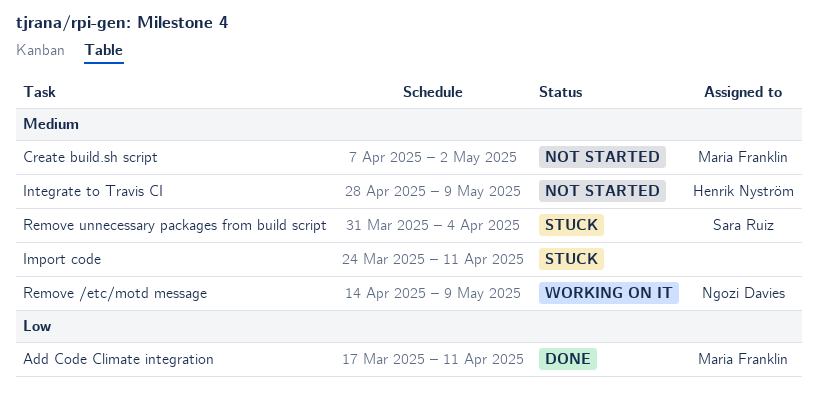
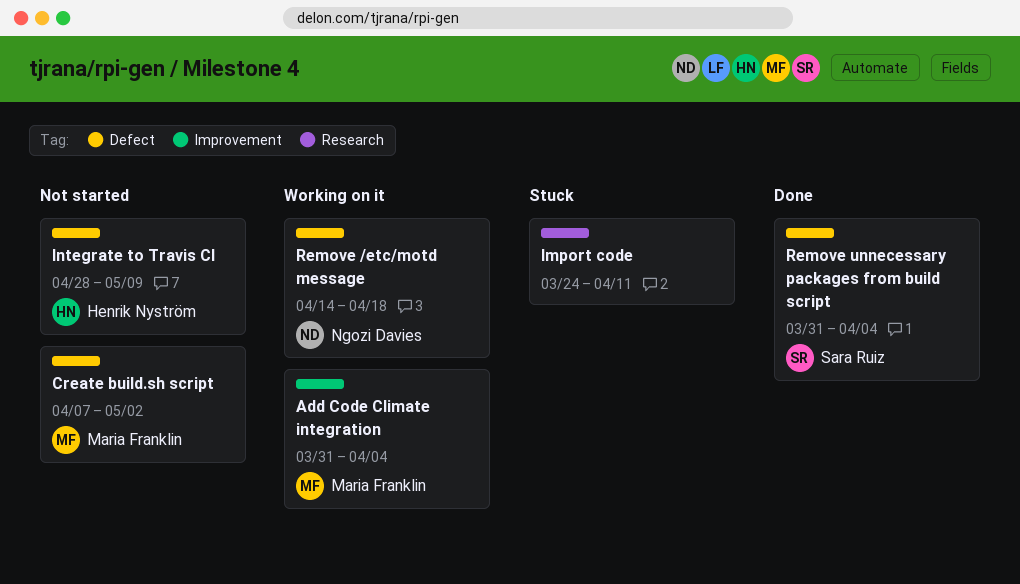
Add Code Climate integration, status: Done -> Working on it
Add Code Climate integration, start: Mar 17 -> Mar 31
Add Code Climate integration, due: Apr 11 -> Apr 4
Remove /etc/motd message, due: May 9 -> Apr 18
Remove unnecessary packages from build script, status: Stuck -> Done

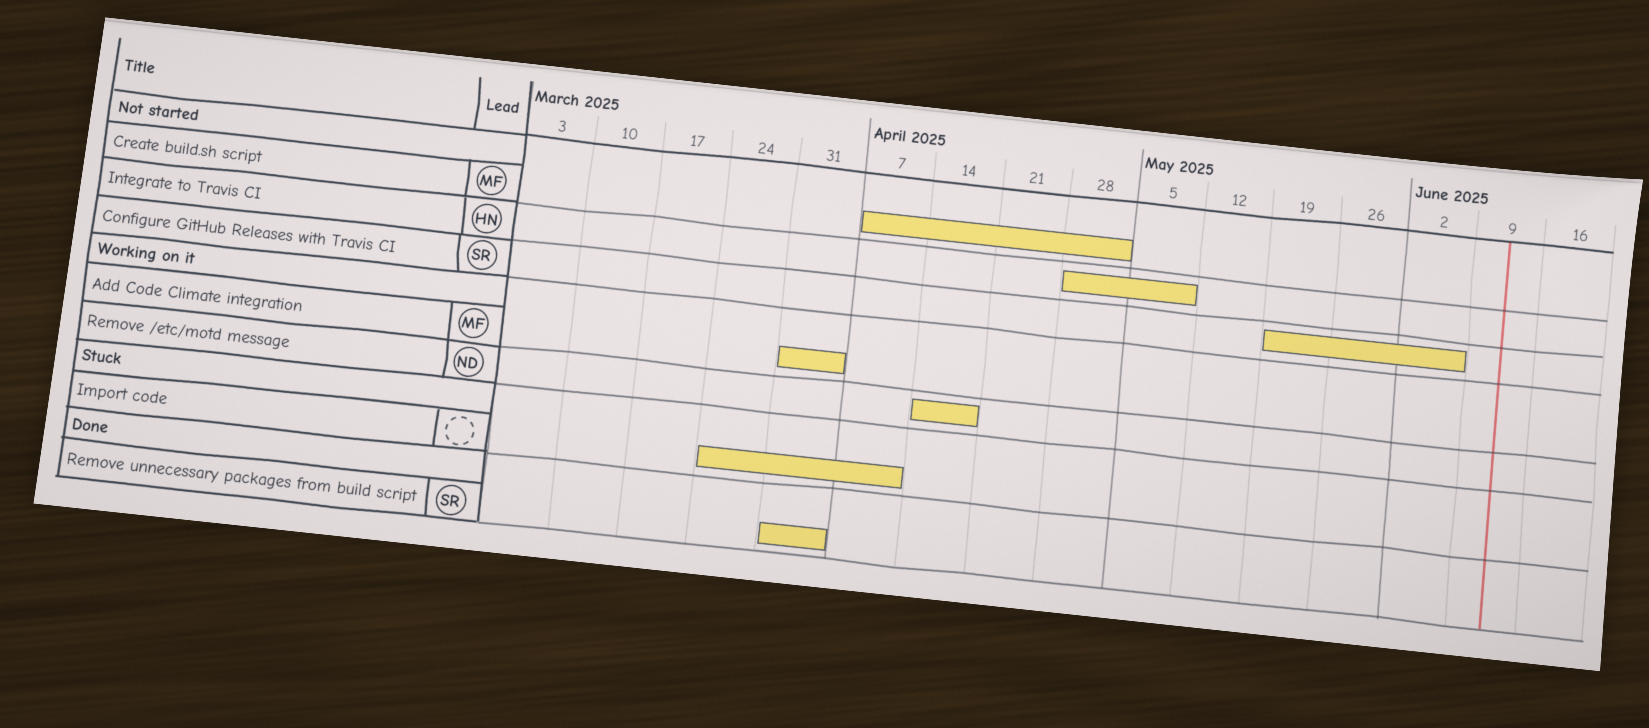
Configure GitHub Releases with Travis CI: none -> present

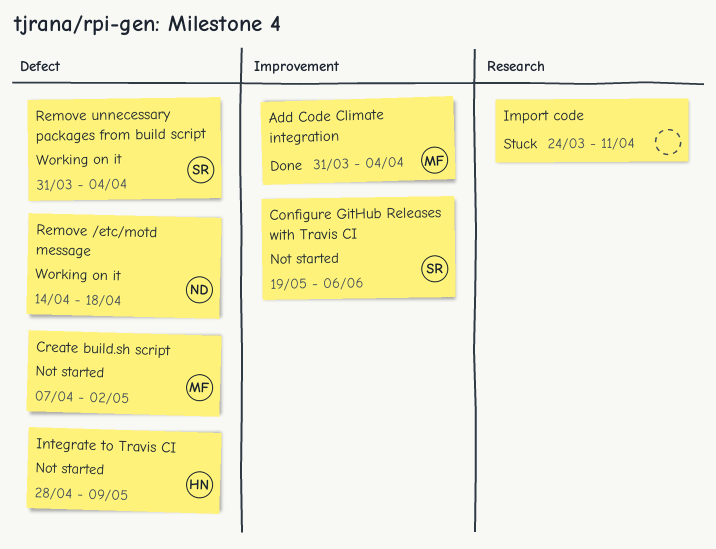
Add Code Climate integration, status: Working on it -> Done
Remove unnecessary packages from build script, status: Done -> Working on it

